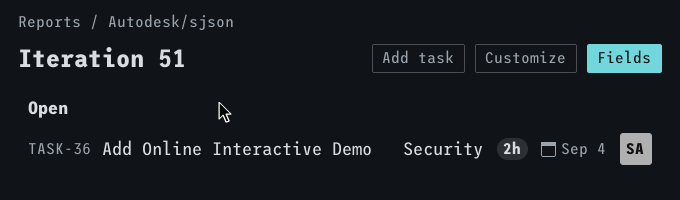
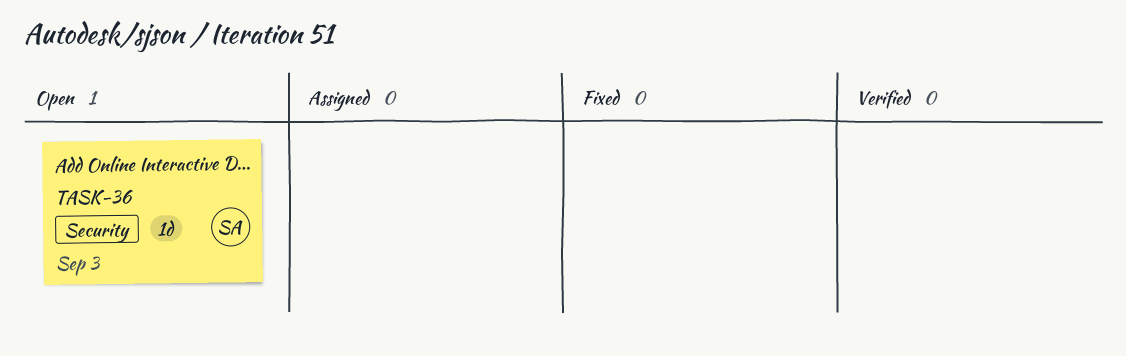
TASK-36, estimate: 2h -> 1d
TASK-36, due: Sep 4 -> Sep 3

